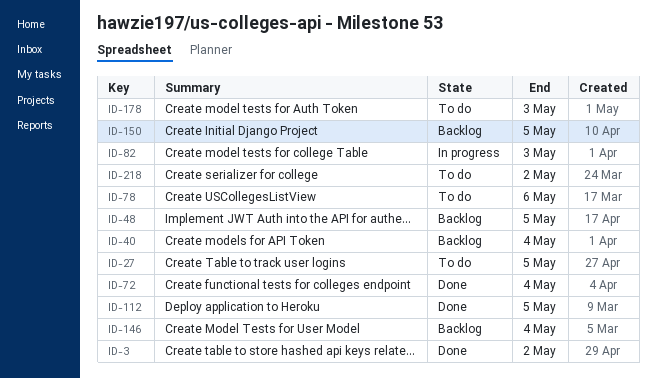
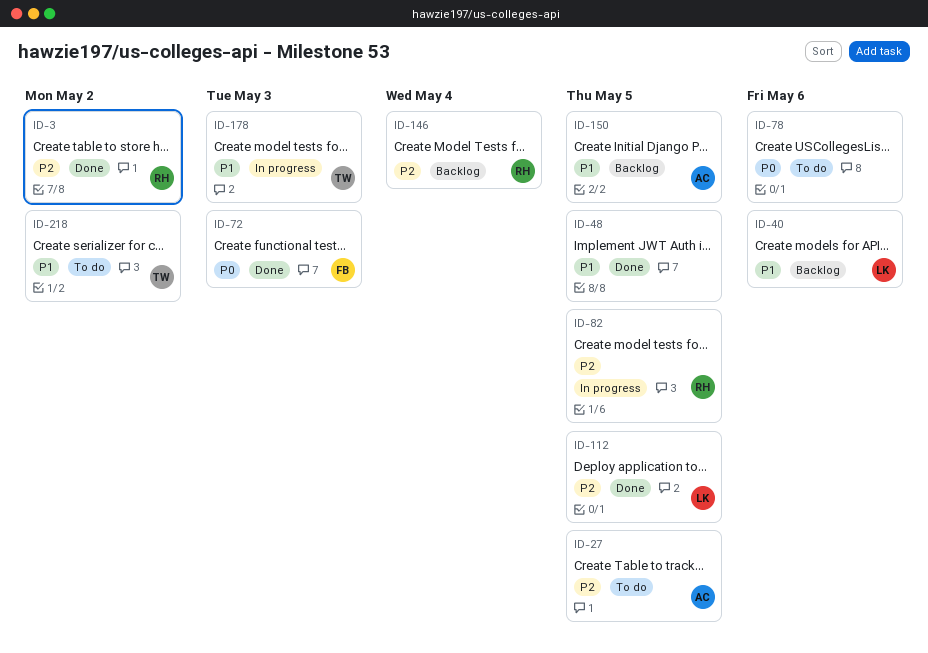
ID-40, due: May 4 -> May 6
ID-48, status: Backlog -> Done
ID-72, due: May 4 -> May 3
ID-82, due: May 3 -> May 5
ID-178, status: To do -> In progress

